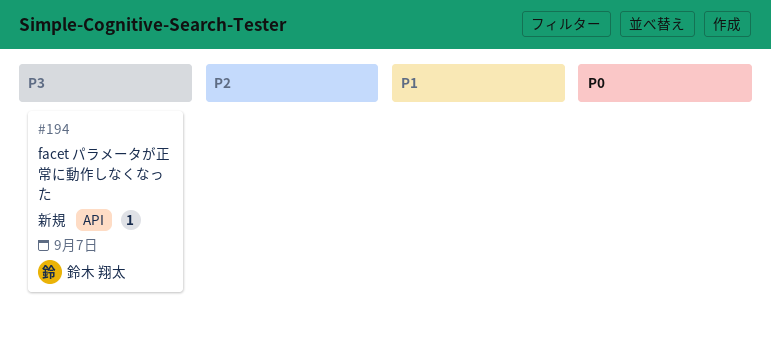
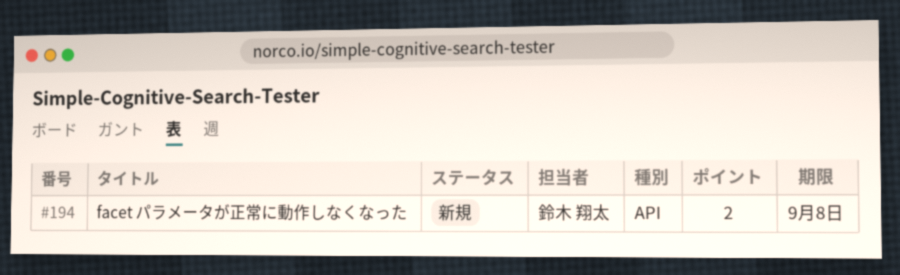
#194, estimate: 1 -> 2
#194, due: Sep 7 -> Sep 8

